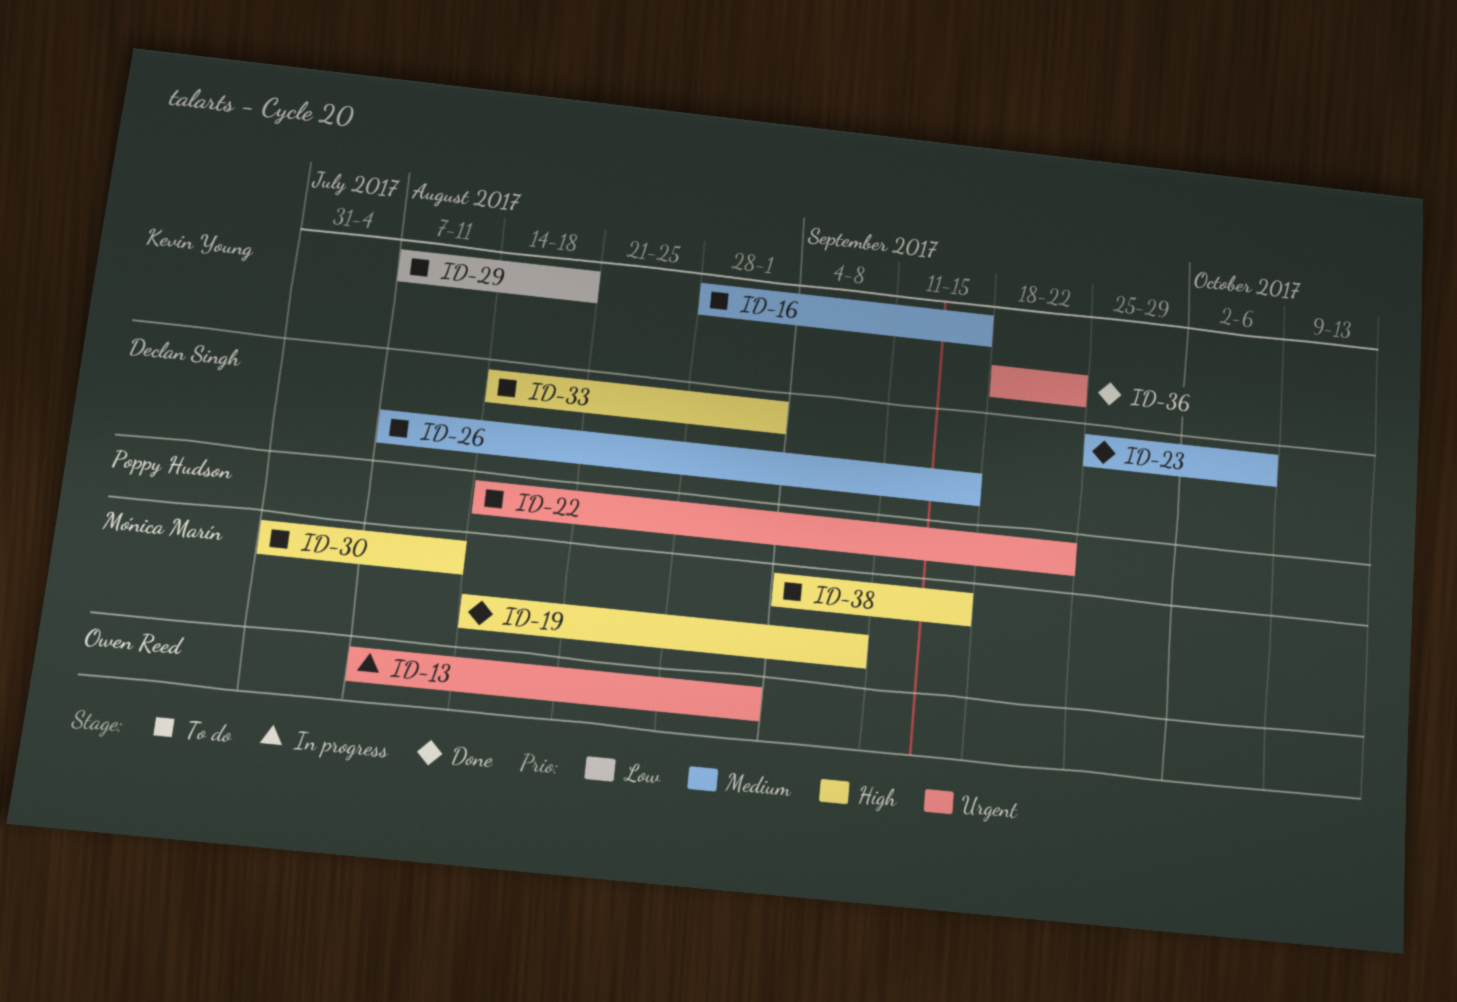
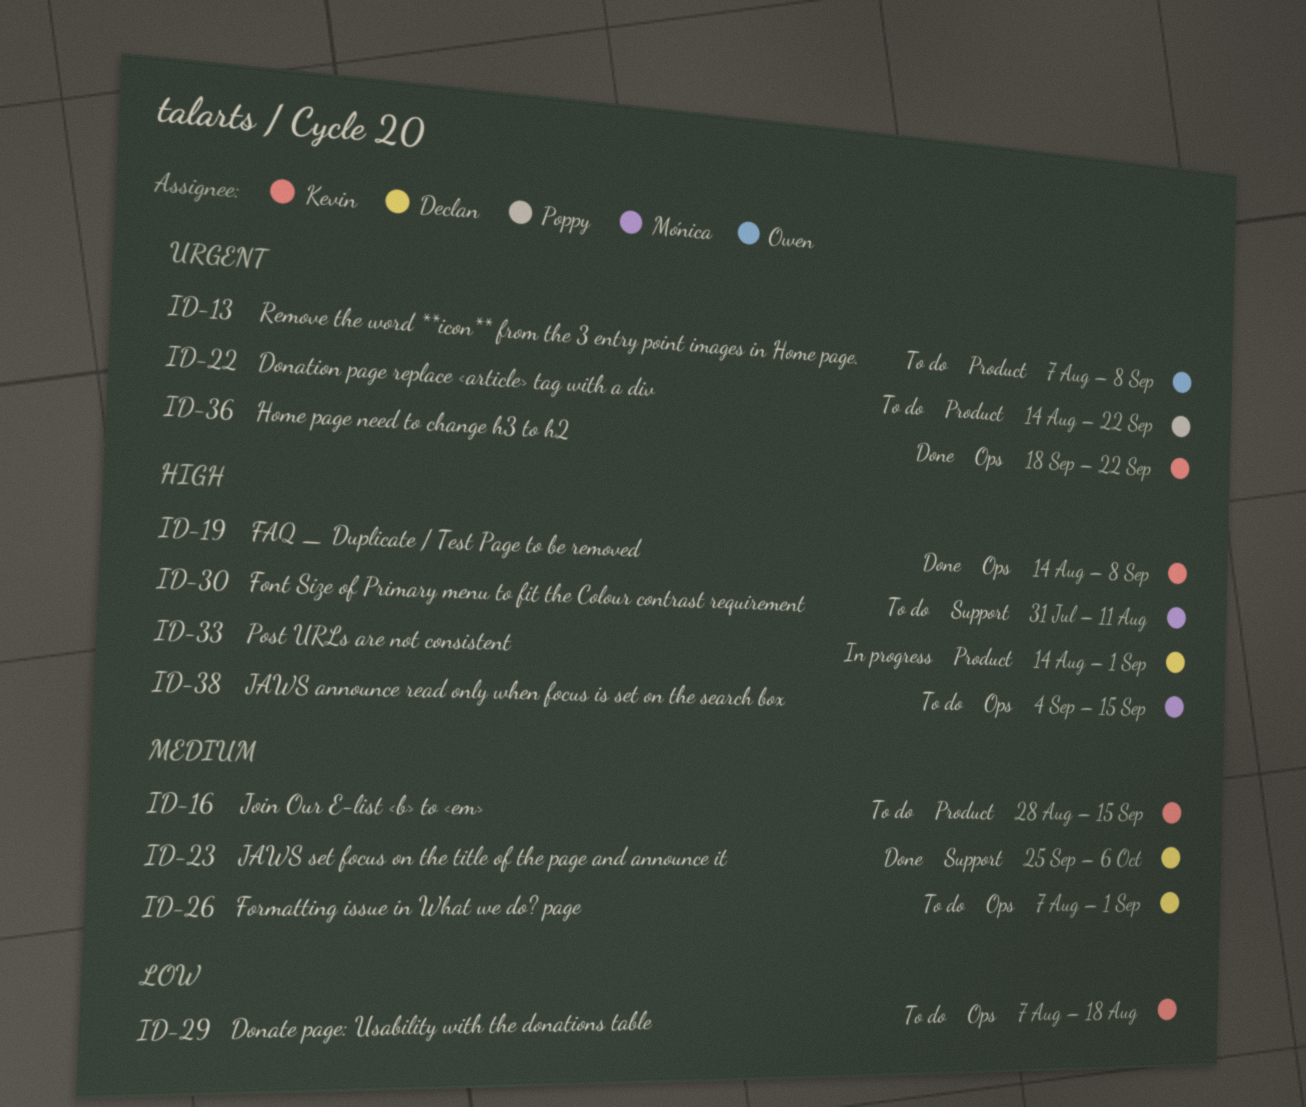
ID-13, status: In progress -> To do
ID-13, due: Sep 1 -> Sep 8
ID-19, owner: Mónica Marín -> Kevin Young
ID-26, due: Sep 15 -> Sep 1
ID-33, status: To do -> In progress

